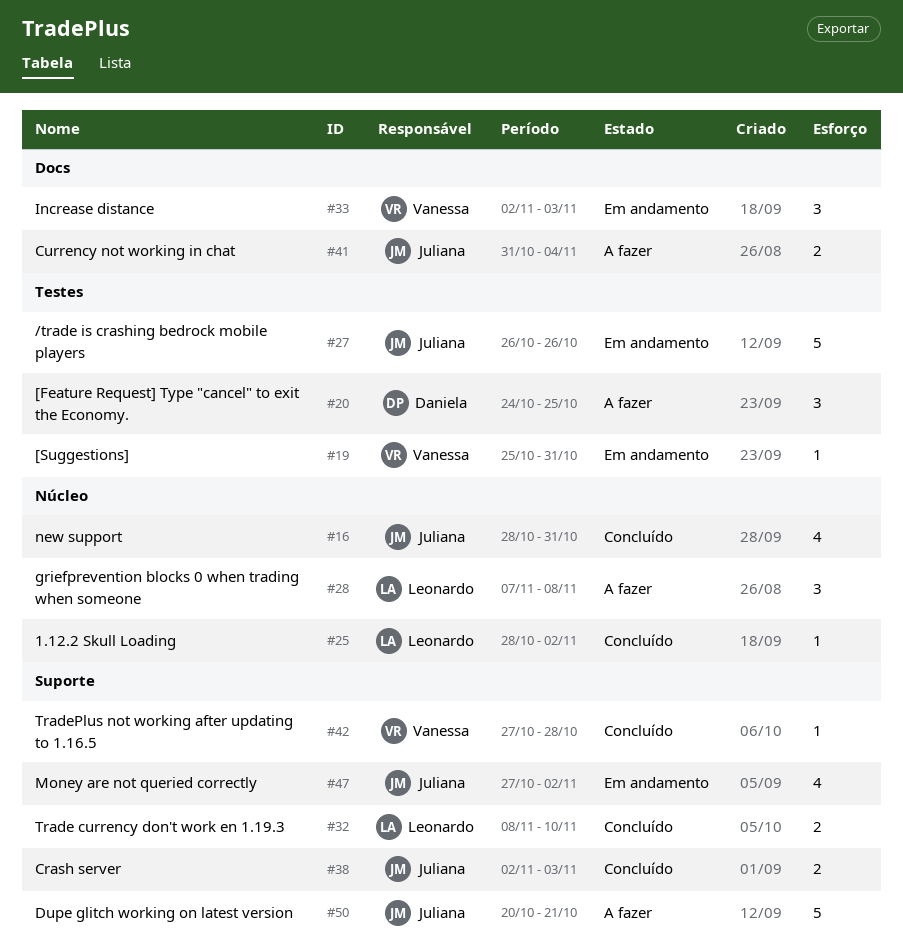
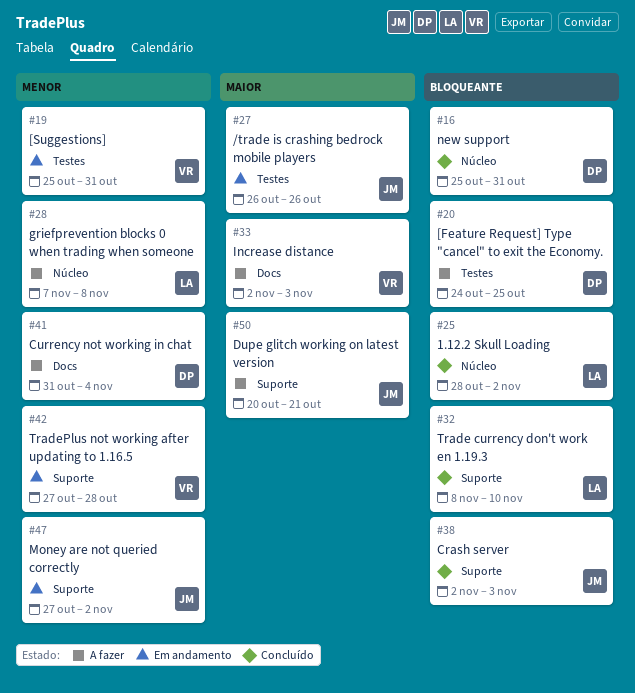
#16, owner: Juliana -> Daniela
#16, start: Oct 28 -> Oct 25
#33, status: Em andamento -> A fazer
#41, owner: Juliana -> Daniela
#42, status: Concluído -> Em andamento

